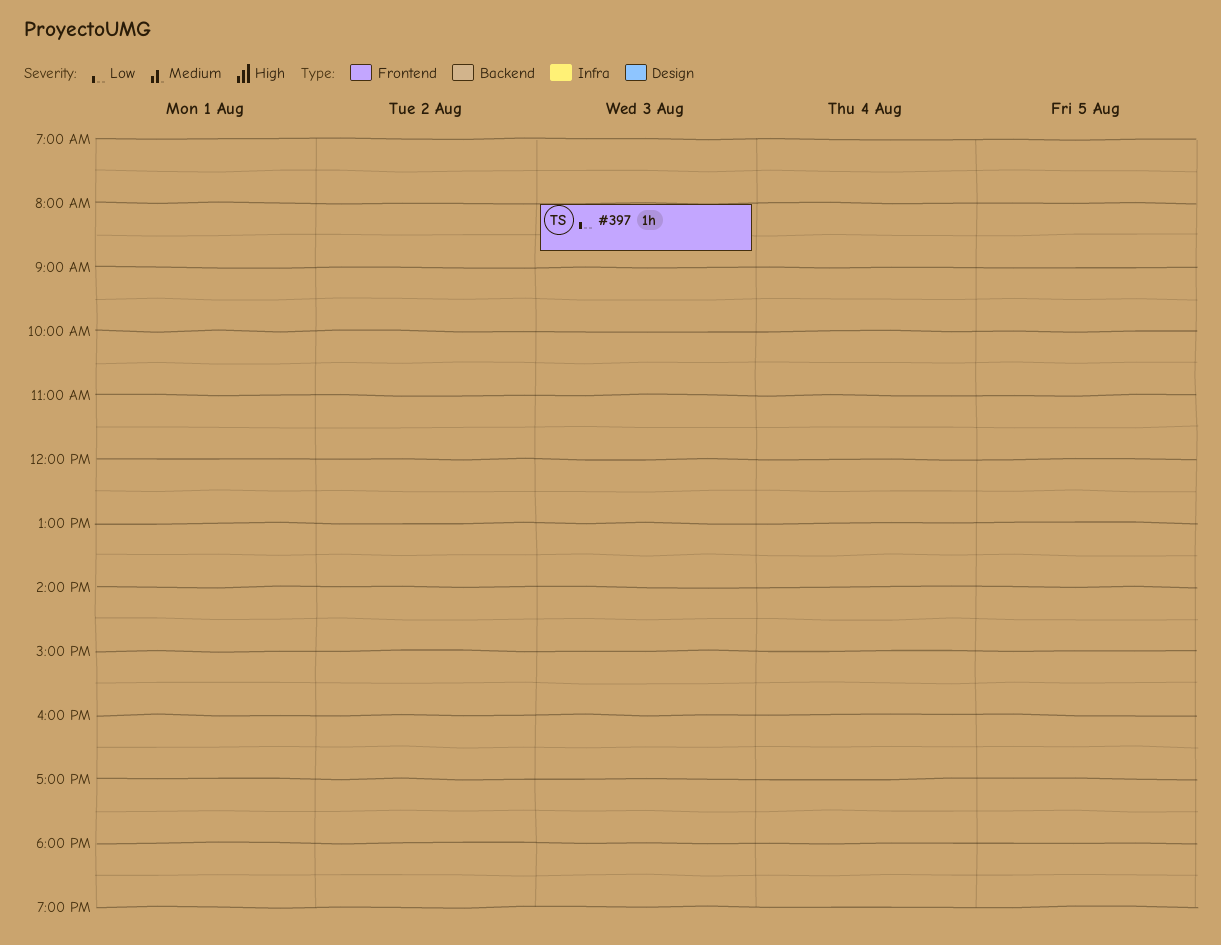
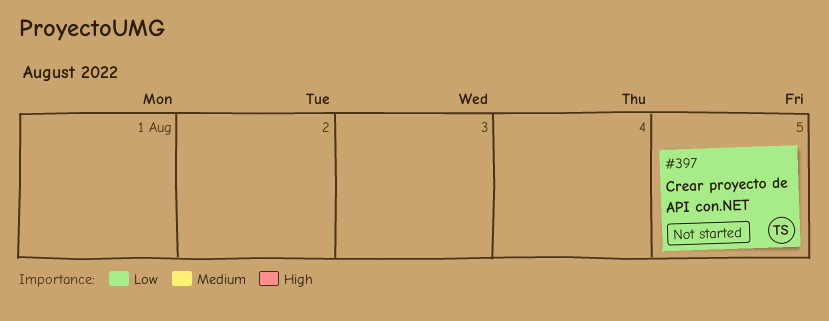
#397, day: Aug 3 -> Aug 5

